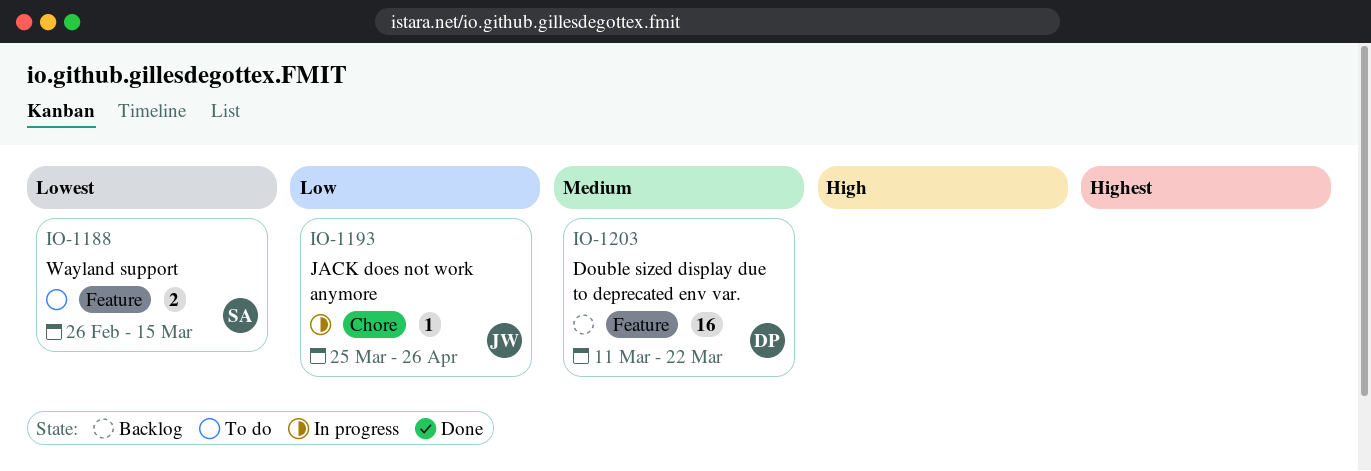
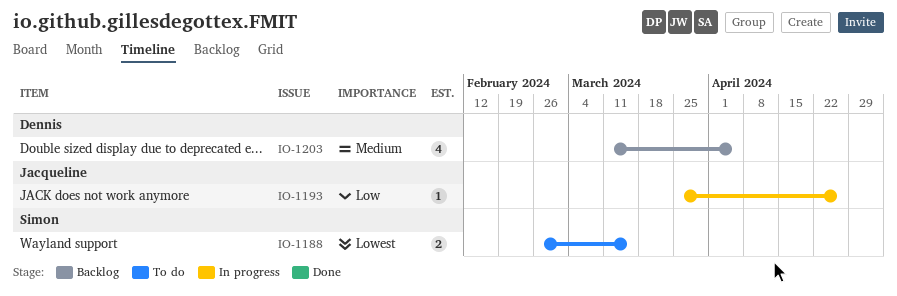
IO-1203, estimate: 16 -> 4
IO-1203, due: Mar 22 -> Apr 5

